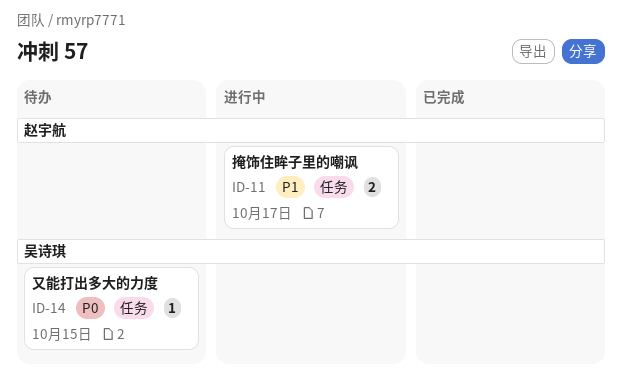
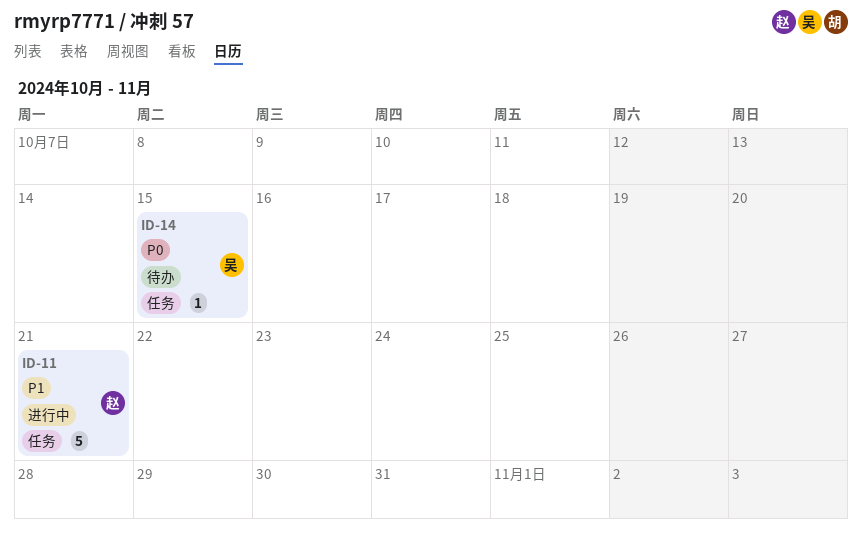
ID-11, estimate: 2 -> 5
ID-11, due: Oct 17 -> Oct 21

